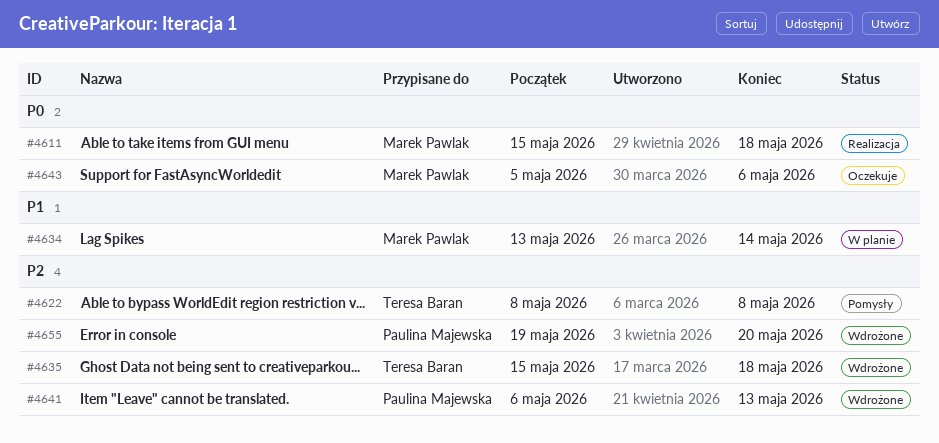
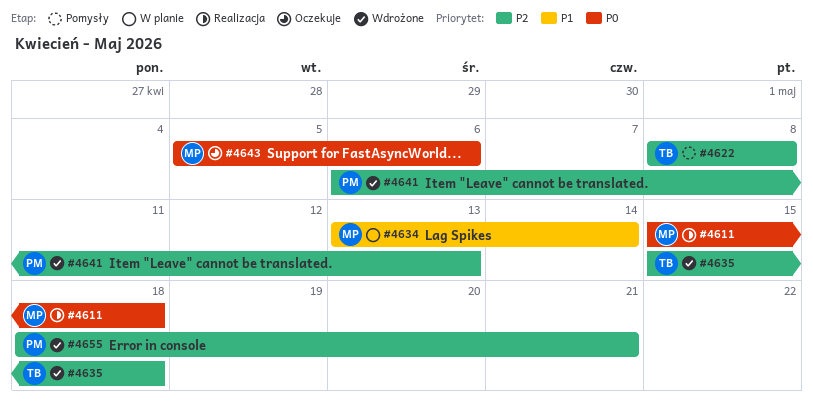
#4655, start: May 19 -> May 18
#4655, due: May 20 -> May 21

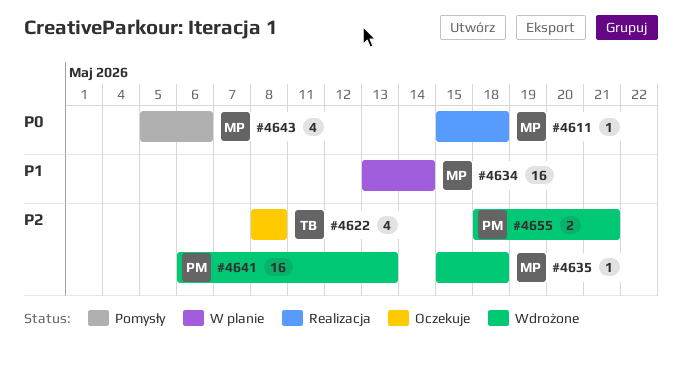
#4622, status: Pomysły -> Oczekuje
#4635, owner: TB -> MP
#4643, status: Oczekuje -> Pomysły

